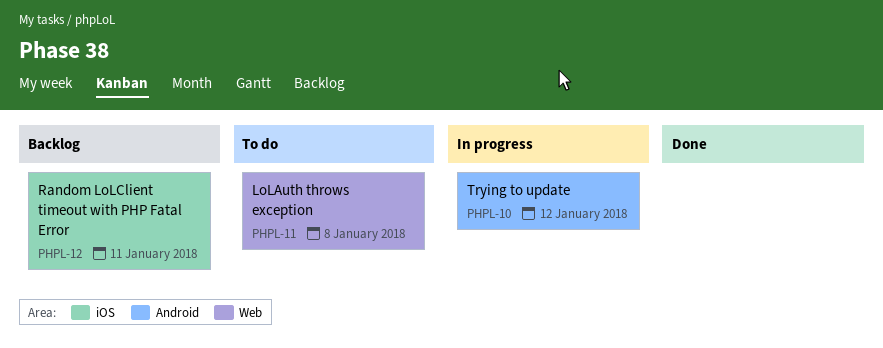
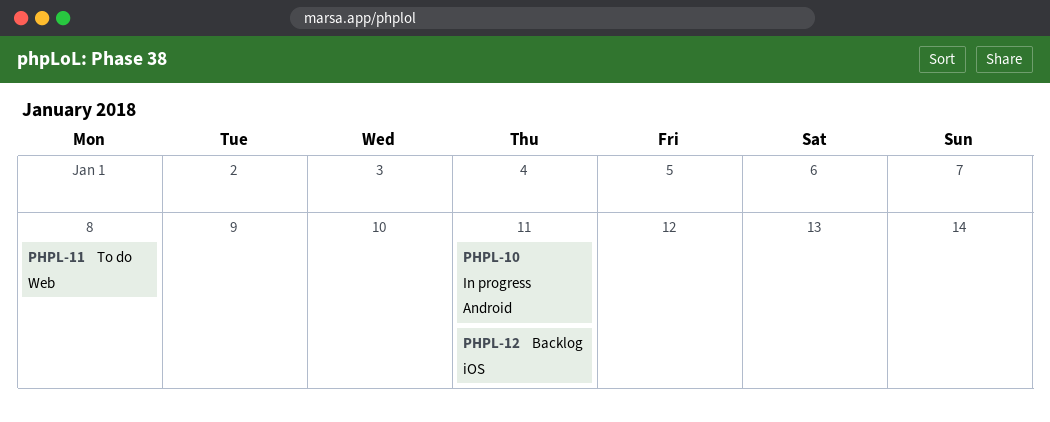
PHPL-10, due: Jan 12 -> Jan 11

